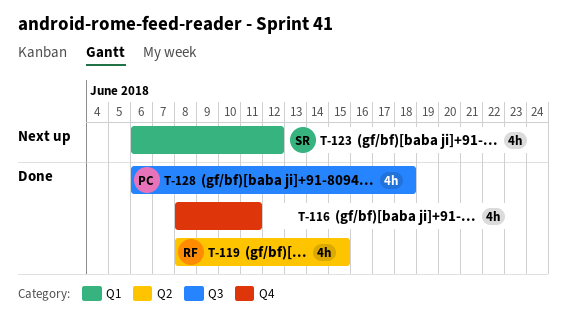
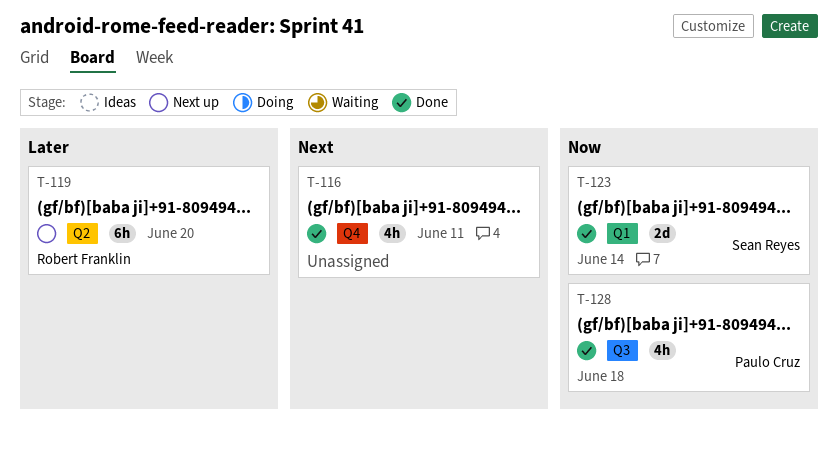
T-119, status: Done -> Next up
T-119, estimate: 4h -> 6h
T-119, due: Jun 15 -> Jun 20
T-123, status: Next up -> Done
T-123, estimate: 4h -> 2d
T-123, due: Jun 12 -> Jun 14

